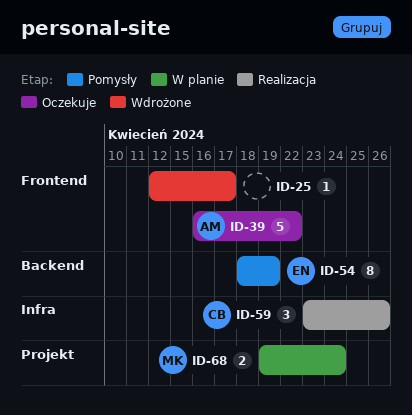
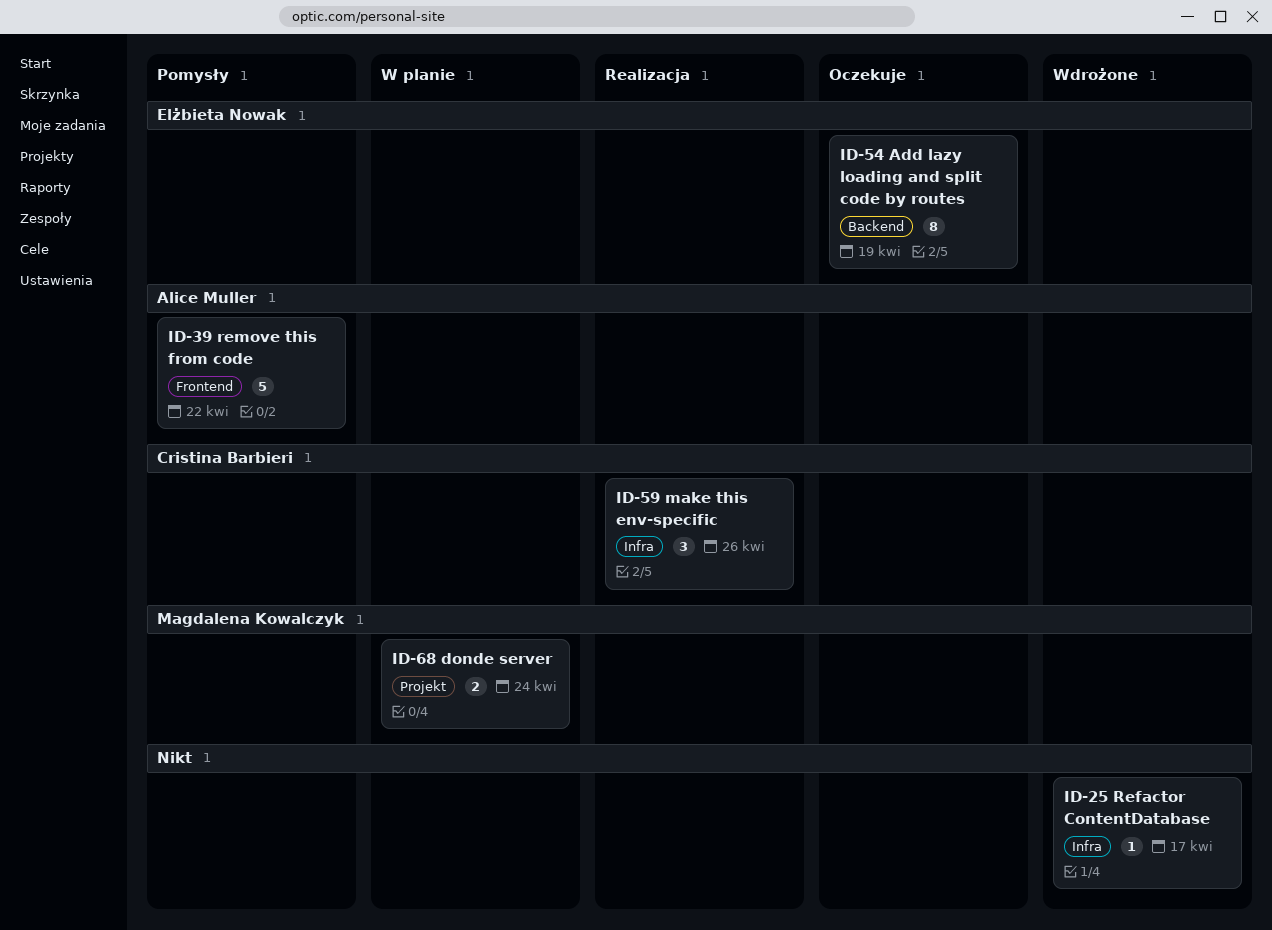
ID-25, label: Frontend -> Infra
ID-39, status: Oczekuje -> Pomysły
ID-54, status: Pomysły -> Oczekuje

